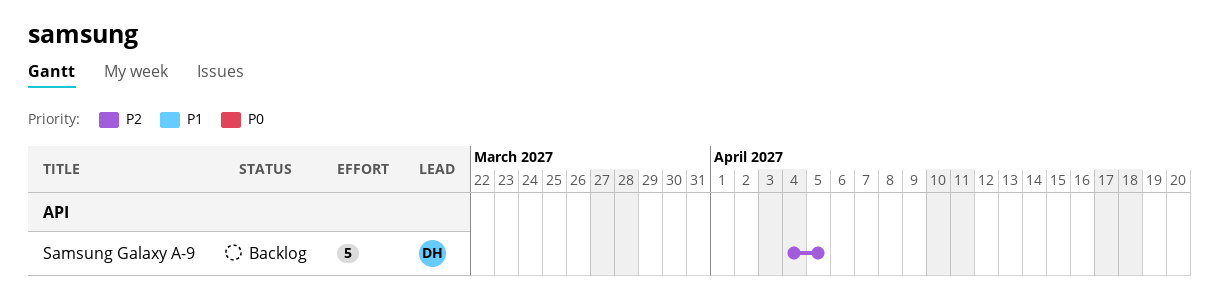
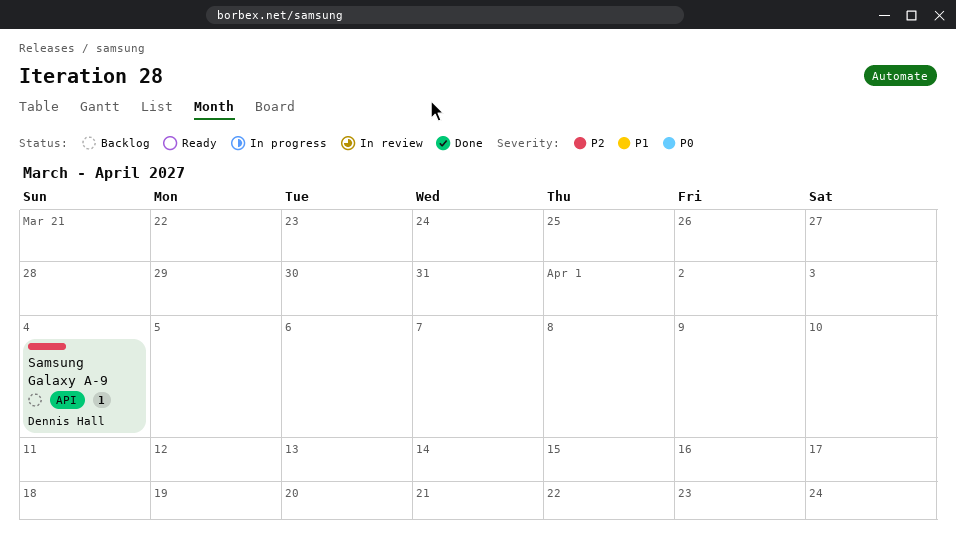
Samsung Galaxy A-9, estimate: 5 -> 1
Samsung Galaxy A-9, due: Apr 5 -> Apr 4

